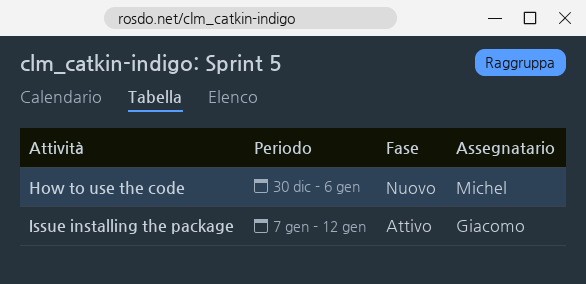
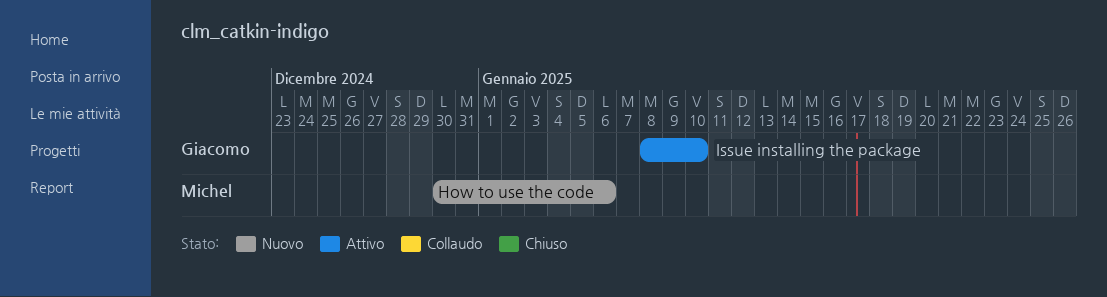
Issue installing the package, start: Jan 7 -> Jan 8
Issue installing the package, due: Jan 12 -> Jan 10

